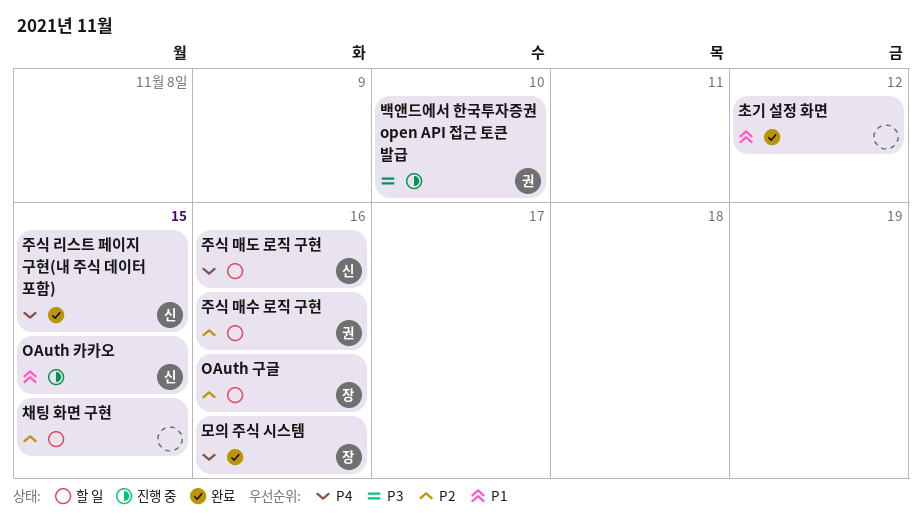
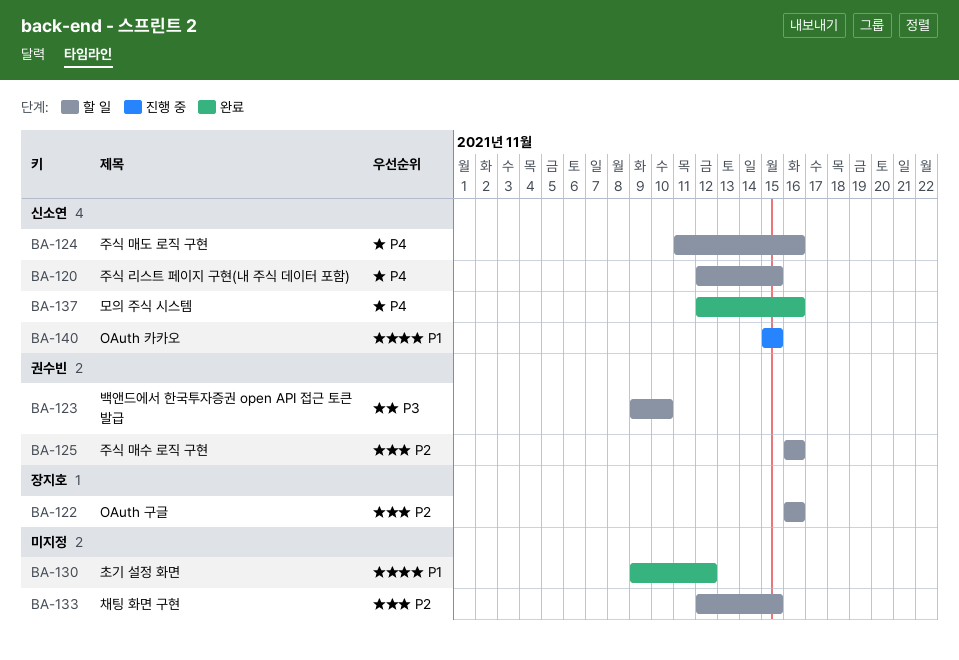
모의 주식 시스템, owner: 장지호 -> 신소연
백앤드에서 한국투자증권 open API 접근 토큰 발급, status: 진행 중 -> 할 일
주식 리스트 페이지 구현(내 주식 데이터 포함), status: 완료 -> 할 일

